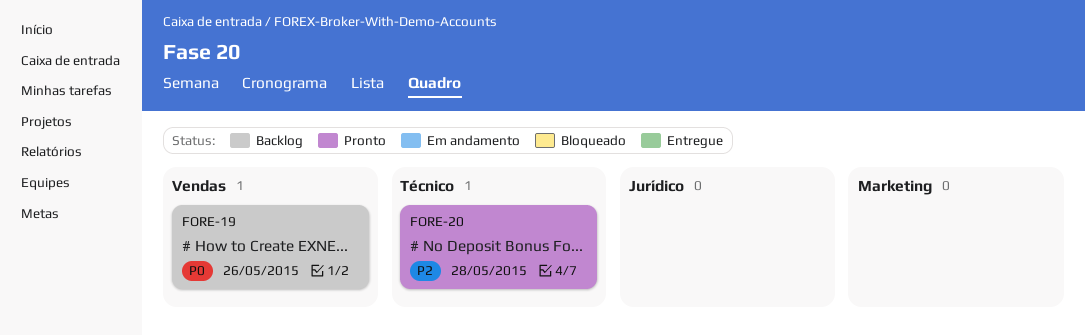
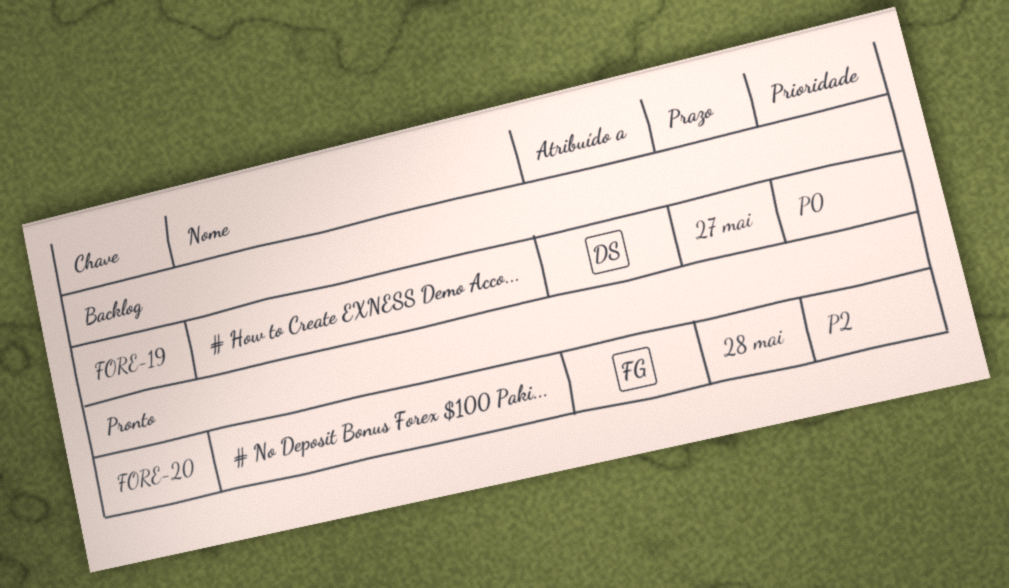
FORE-19, due: May 26 -> May 27

